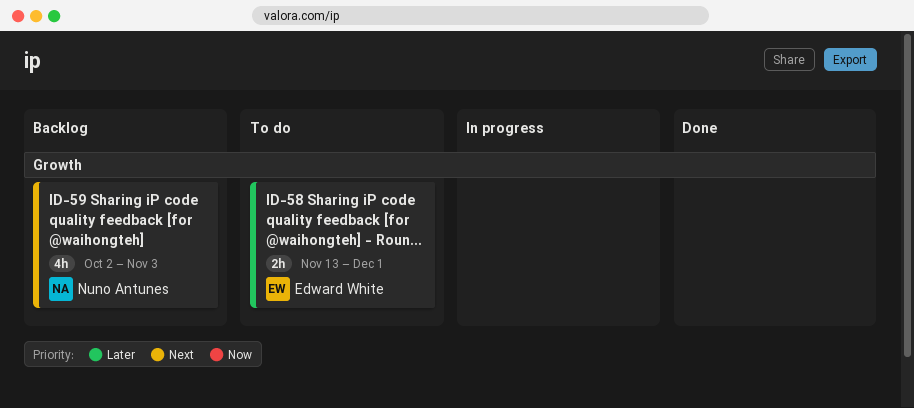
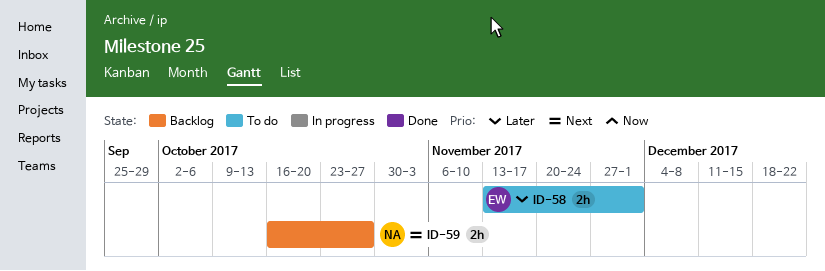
ID-59, estimate: 4h -> 2h
ID-59, start: Oct 2 -> Oct 16
ID-59, due: Nov 3 -> Oct 27

